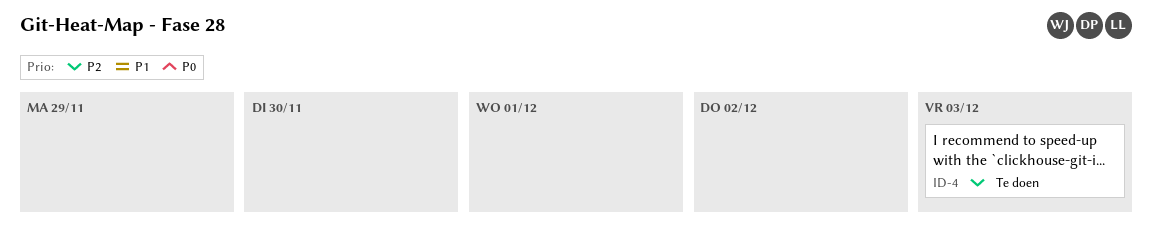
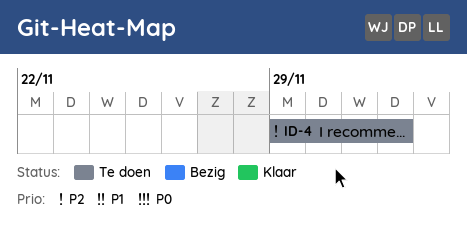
ID-4, due: Dec 3 -> Dec 2

